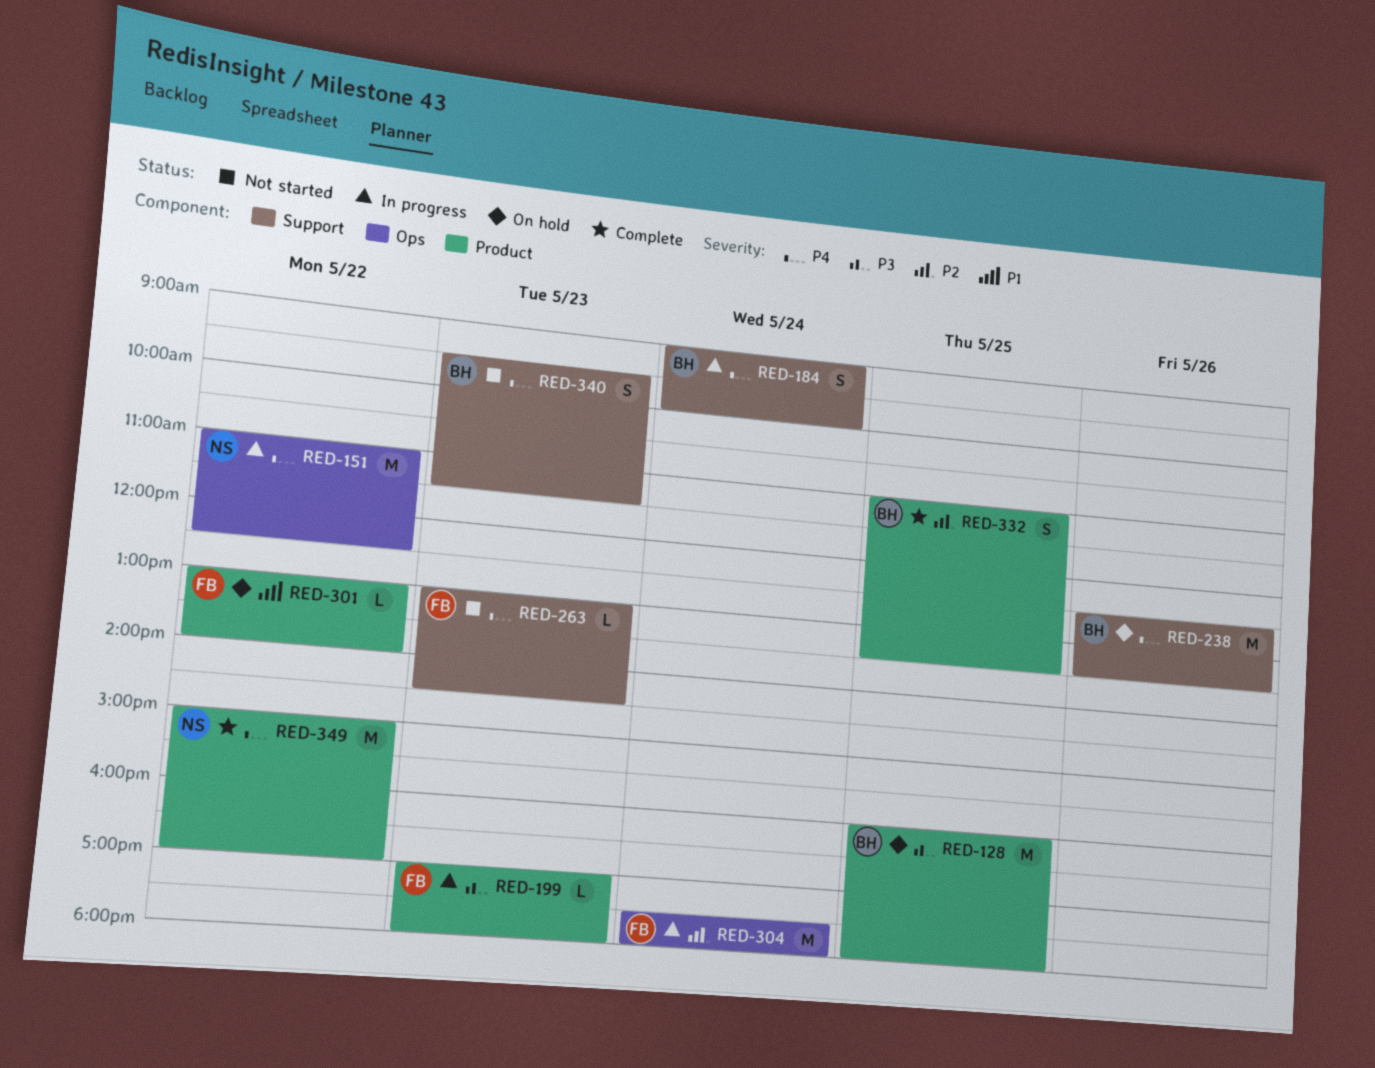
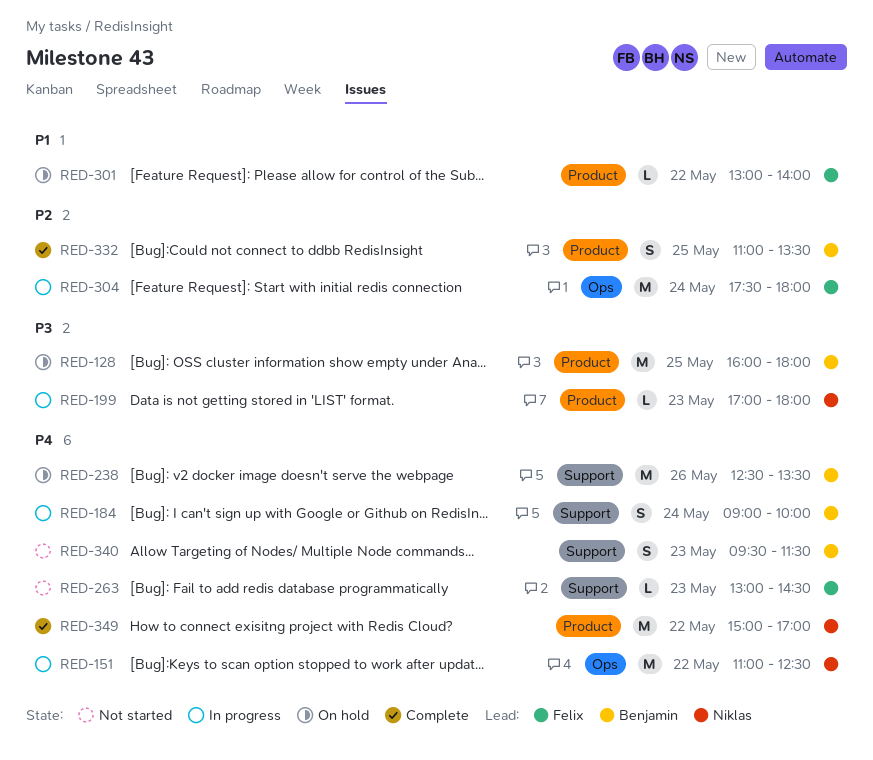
RED-199, owner: Felix -> Niklas

